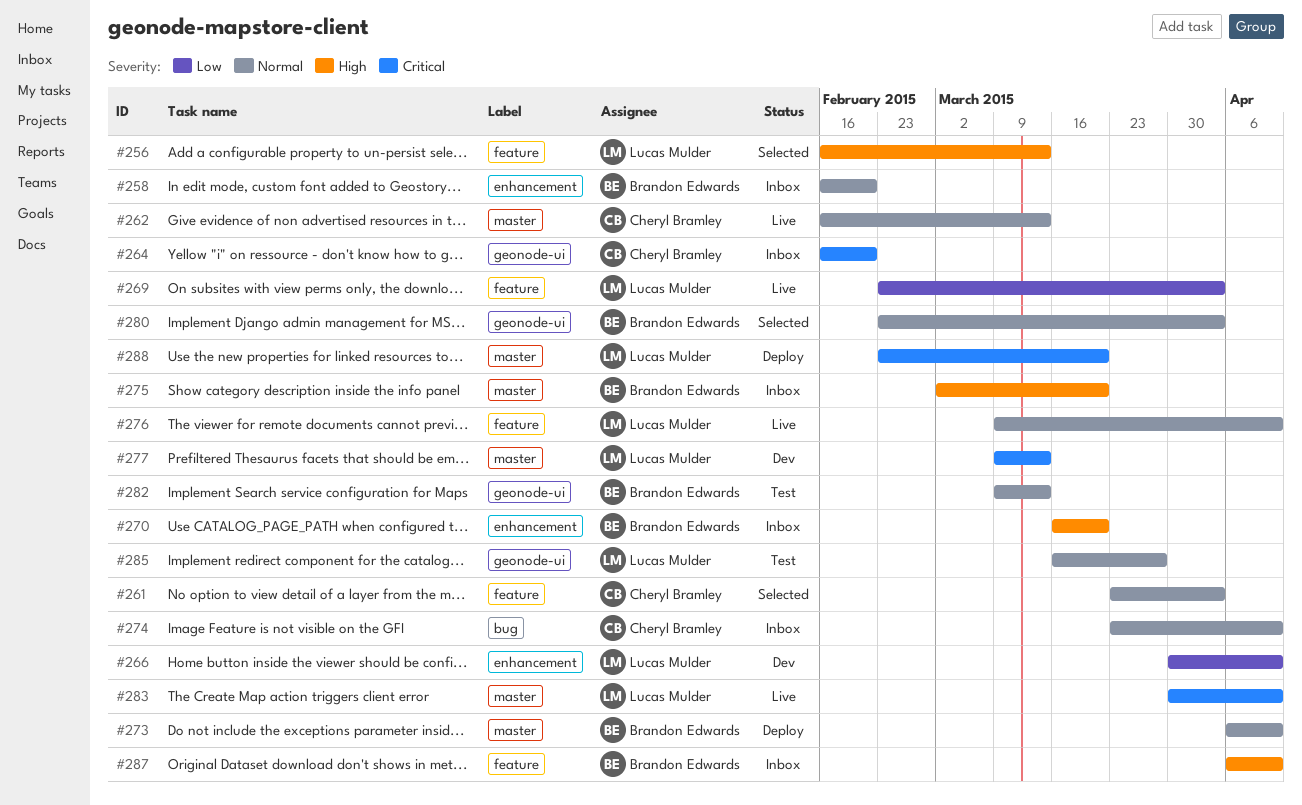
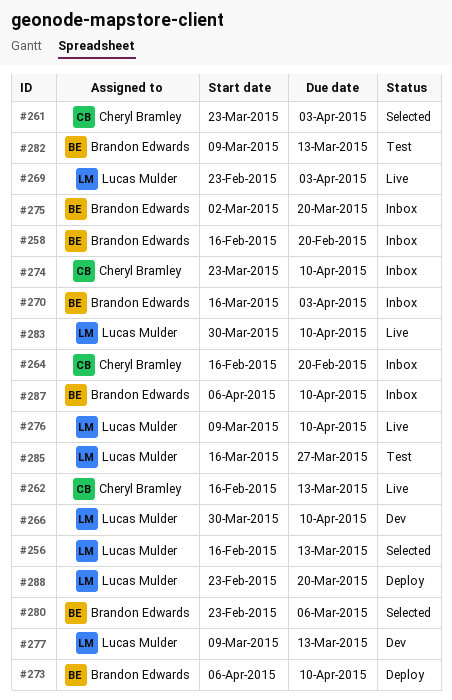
#270, due: Mar 20 -> Apr 3
#280, due: Apr 3 -> Mar 6

